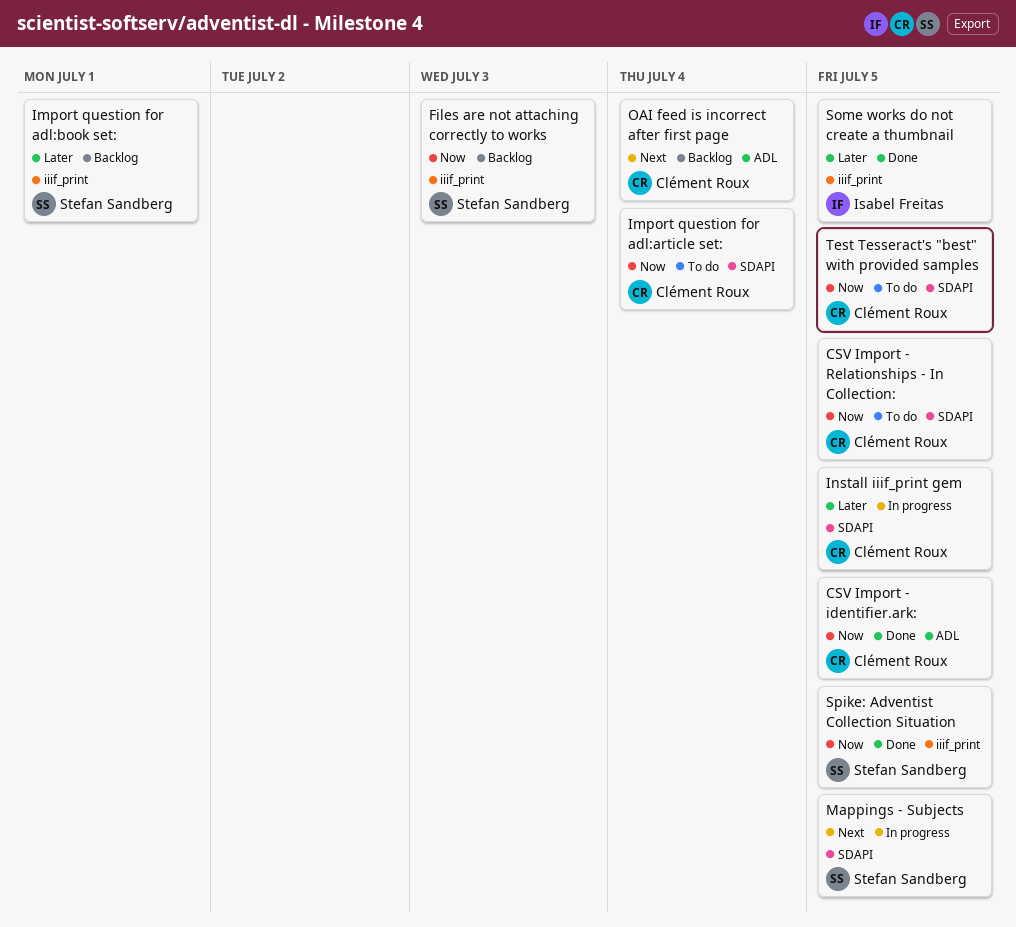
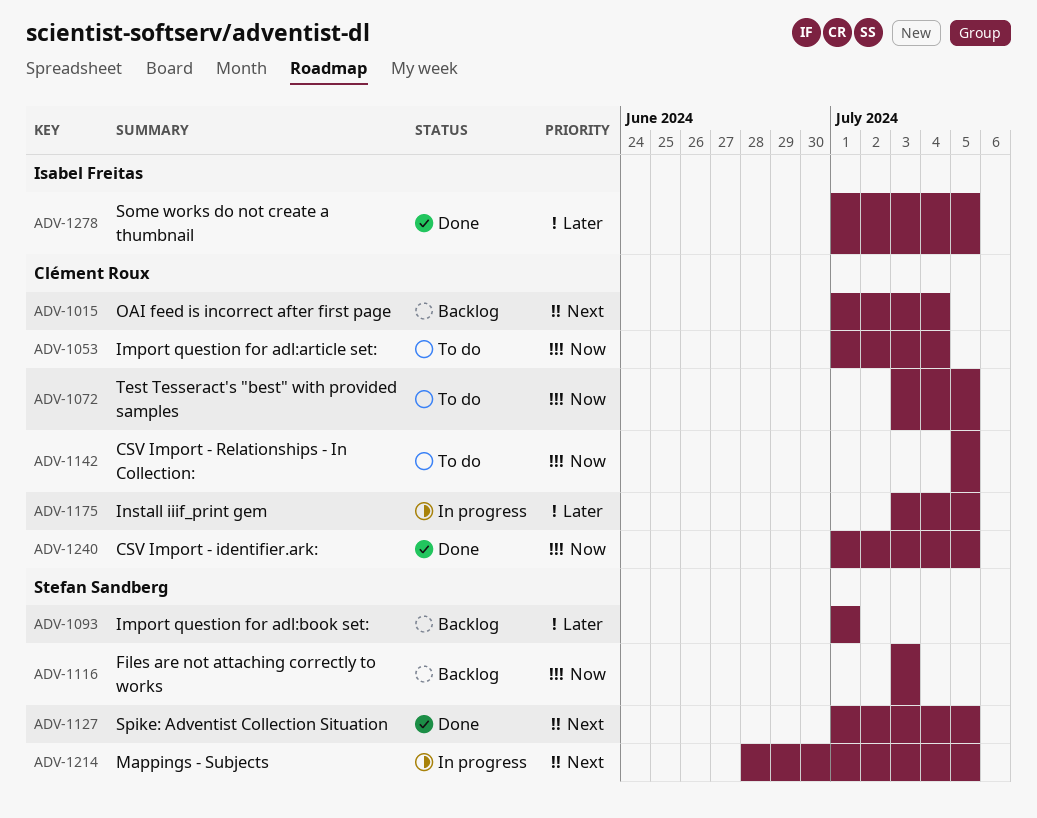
Spike: Adventist Collection Situation, priority: Now -> Next

